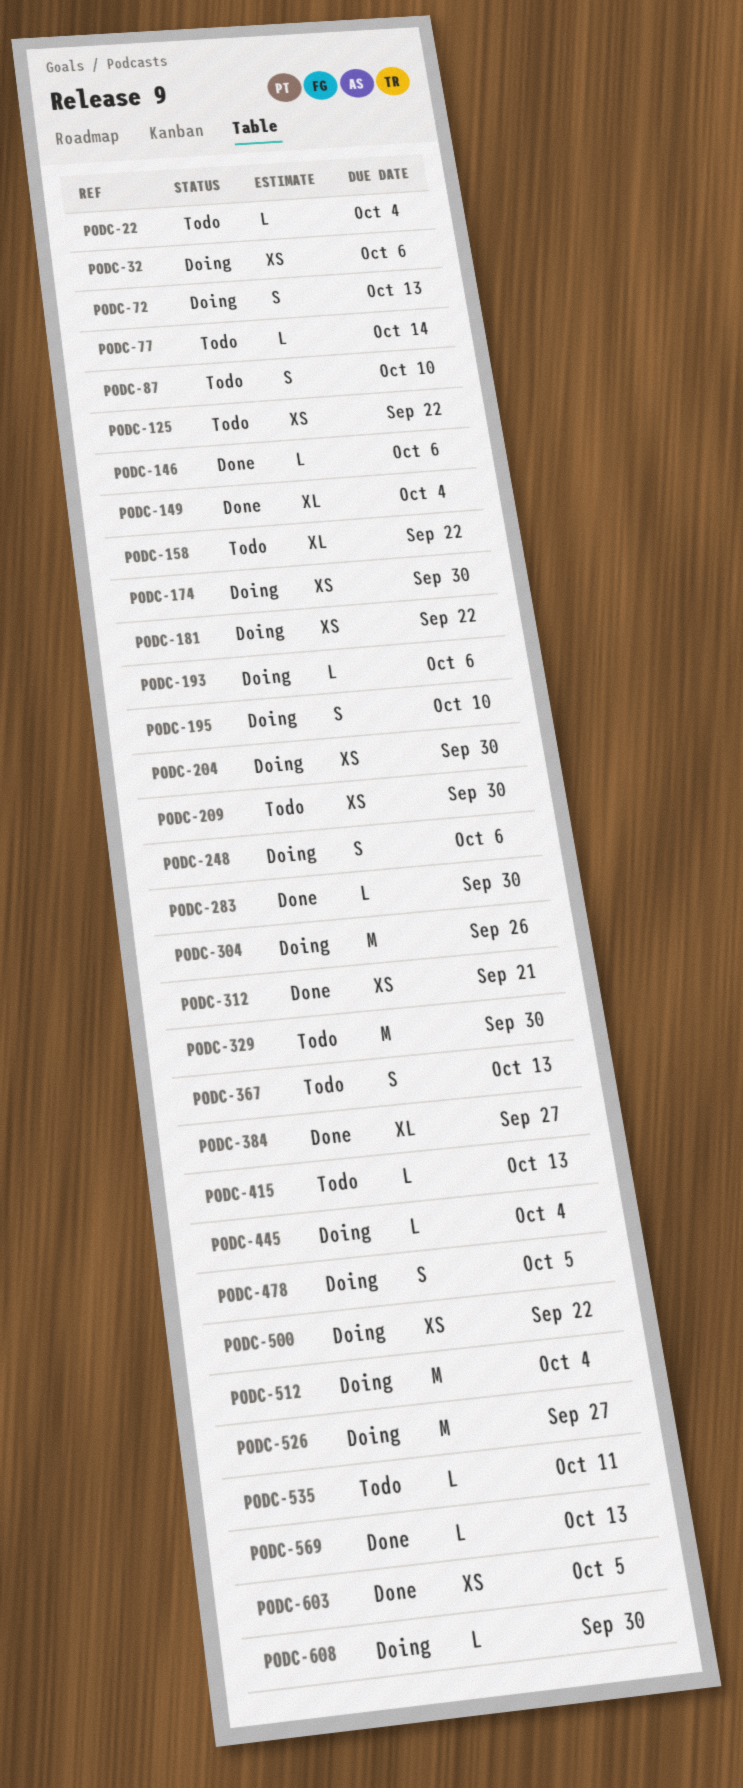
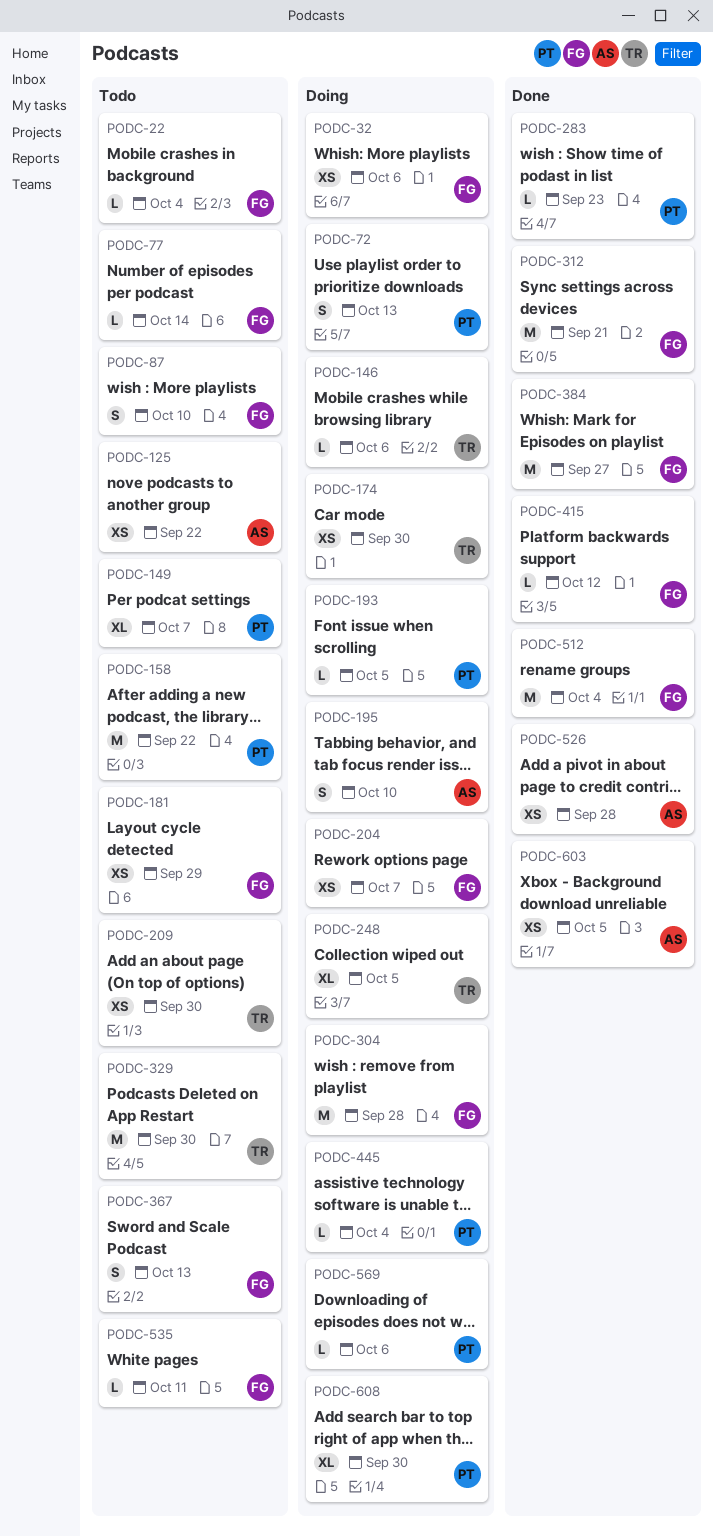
PODC-146, status: Done -> Doing
PODC-149, status: Done -> Todo
PODC-149, due: Oct 4 -> Oct 7
PODC-158, estimate: XL -> M
PODC-181, status: Doing -> Todo
PODC-181, due: Sep 22 -> Sep 29
PODC-193, due: Oct 6 -> Oct 5
PODC-204, due: Sep 30 -> Oct 7
PODC-248, estimate: S -> XL
PODC-248, due: Oct 6 -> Oct 5
PODC-283, due: Sep 30 -> Sep 23
PODC-304, due: Sep 26 -> Sep 28
PODC-312, estimate: XS -> M
PODC-384, estimate: XL -> M
PODC-415, status: Todo -> Done
PODC-415, due: Oct 13 -> Oct 12
PODC-478: present -> none
PODC-500: present -> none
PODC-512, status: Doing -> Done
PODC-526, status: Doing -> Done
PODC-526, estimate: M -> XS
PODC-526, due: Sep 27 -> Sep 28
PODC-569, status: Done -> Doing
PODC-569, due: Oct 13 -> Oct 6
PODC-608, estimate: L -> XL

